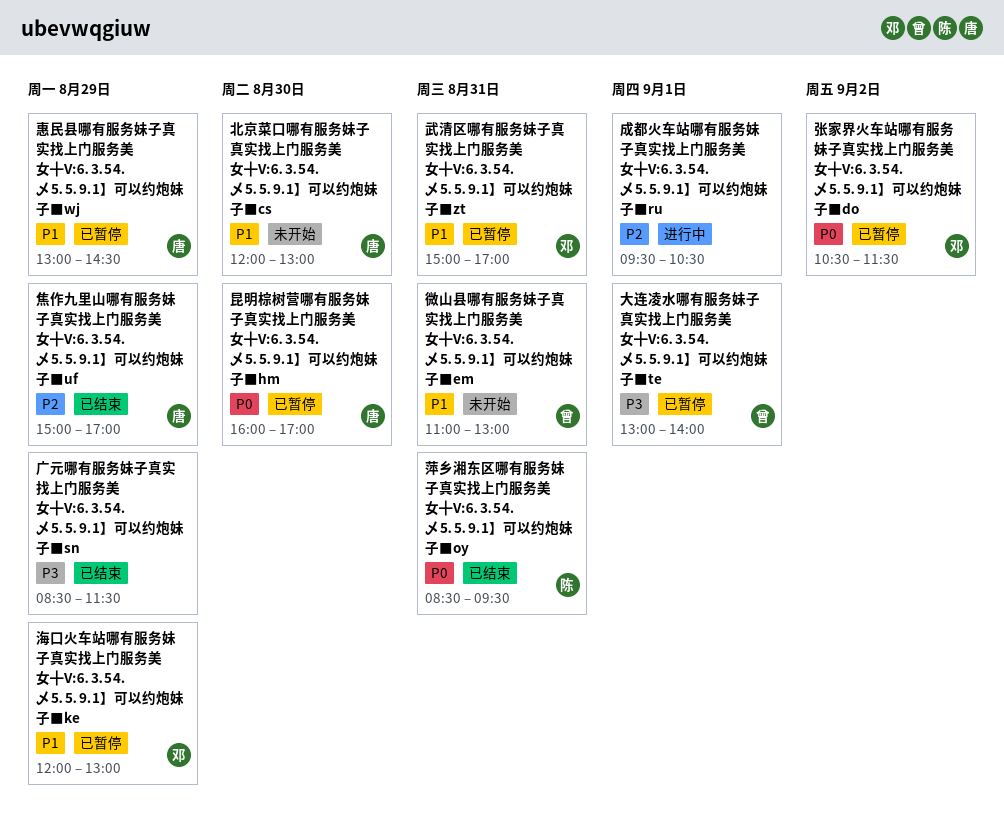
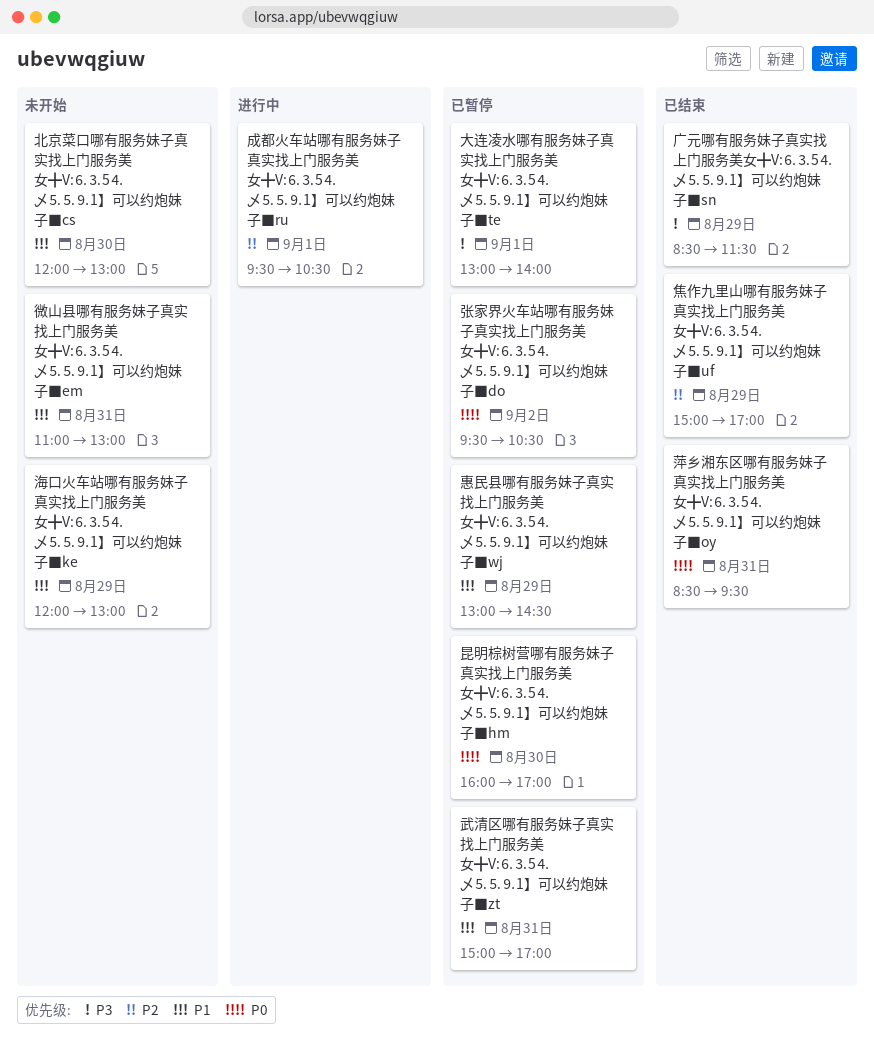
张家界火车站哪有服务妹子真实找上门服务美女╋V:⒍⒊5⒋乄⒌⒌⒐1】可以约炮妹子■do, begins: 10:30 -> 09:30
张家界火车站哪有服务妹子真实找上门服务美女╋V:⒍⒊5⒋乄⒌⒌⒐1】可以约炮妹子■do, ends: 11:30 -> 10:30
海口火车站哪有服务妹子真实找上门服务美女╋V:⒍⒊5⒋乄⒌⒌⒐1】可以约炮妹子■ke, status: 已暂停 -> 未开始

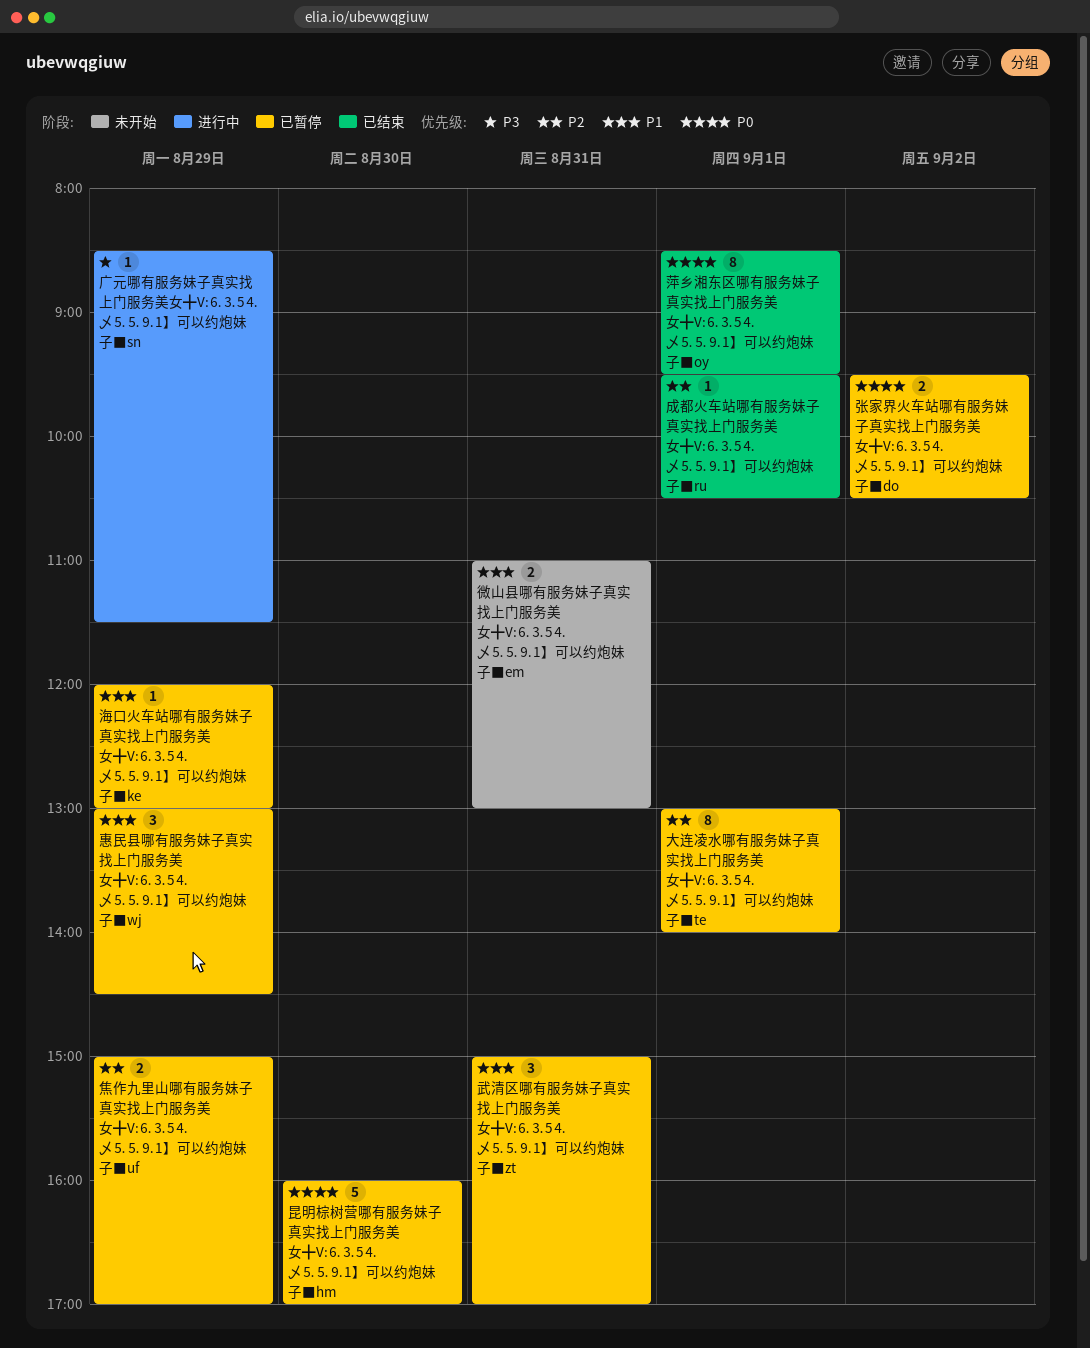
北京菜口哪有服务妹子真实找上门服务美女╋V:⒍⒊5⒋乄⒌⒌⒐1】可以约炮妹子■cs: present -> none
大连凌水哪有服务妹子真实找上门服务美女╋V:⒍⒊5⒋乄⒌⒌⒐1】可以约炮妹子■te, priority: P3 -> P2
广元哪有服务妹子真实找上门服务美女╋V:⒍⒊5⒋乄⒌⒌⒐1】可以约炮妹子■sn, status: 已结束 -> 进行中
成都火车站哪有服务妹子真实找上门服务美女╋V:⒍⒊5⒋乄⒌⒌⒐1】可以约炮妹子■ru, status: 进行中 -> 已结束
海口火车站哪有服务妹子真实找上门服务美女╋V:⒍⒊5⒋乄⒌⒌⒐1】可以约炮妹子■ke, status: 未开始 -> 已暂停
焦作九里山哪有服务妹子真实找上门服务美女╋V:⒍⒊5⒋乄⒌⒌⒐1】可以约炮妹子■uf, status: 已结束 -> 已暂停
萍乡湘东区哪有服务妹子真实找上门服务美女╋V:⒍⒊5⒋乄⒌⒌⒐1】可以约炮妹子■oy, day: Aug 31 -> Sep 1

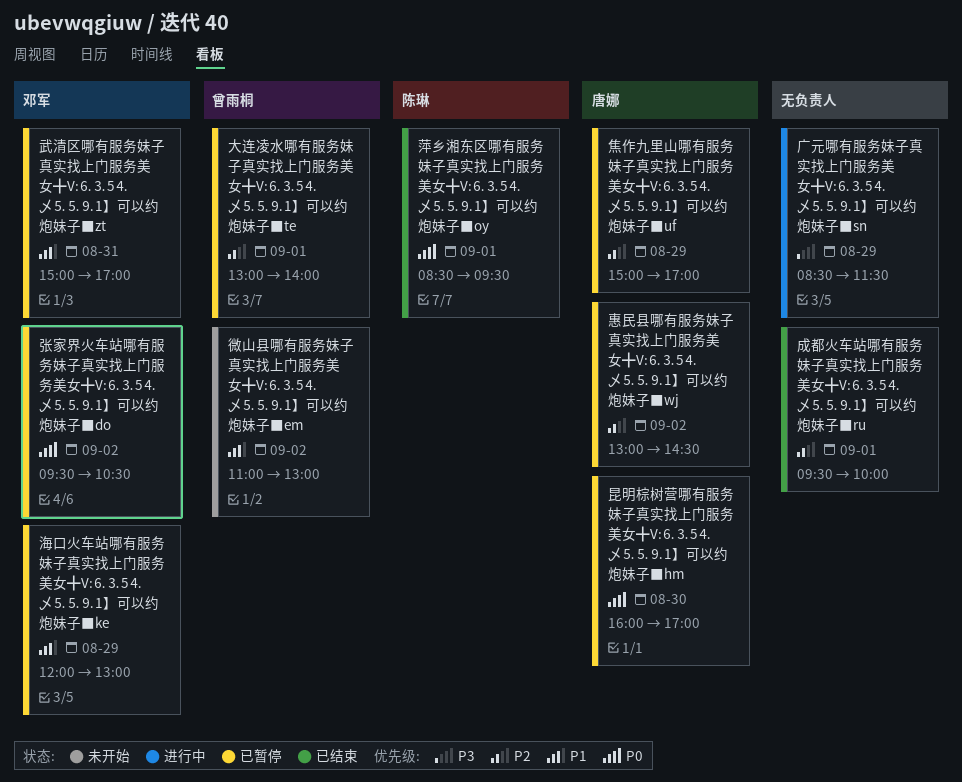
微山县哪有服务妹子真实找上门服务美女╋V:⒍⒊5⒋乄⒌⒌⒐1】可以约炮妹子■em, day: Aug 31 -> Sep 2
惠民县哪有服务妹子真实找上门服务美女╋V:⒍⒊5⒋乄⒌⒌⒐1】可以约炮妹子■wj, priority: P1 -> P2
惠民县哪有服务妹子真实找上门服务美女╋V:⒍⒊5⒋乄⒌⒌⒐1】可以约炮妹子■wj, day: Aug 29 -> Sep 2
成都火车站哪有服务妹子真实找上门服务美女╋V:⒍⒊5⒋乄⒌⒌⒐1】可以约炮妹子■ru, ends: 10:30 -> 10:00

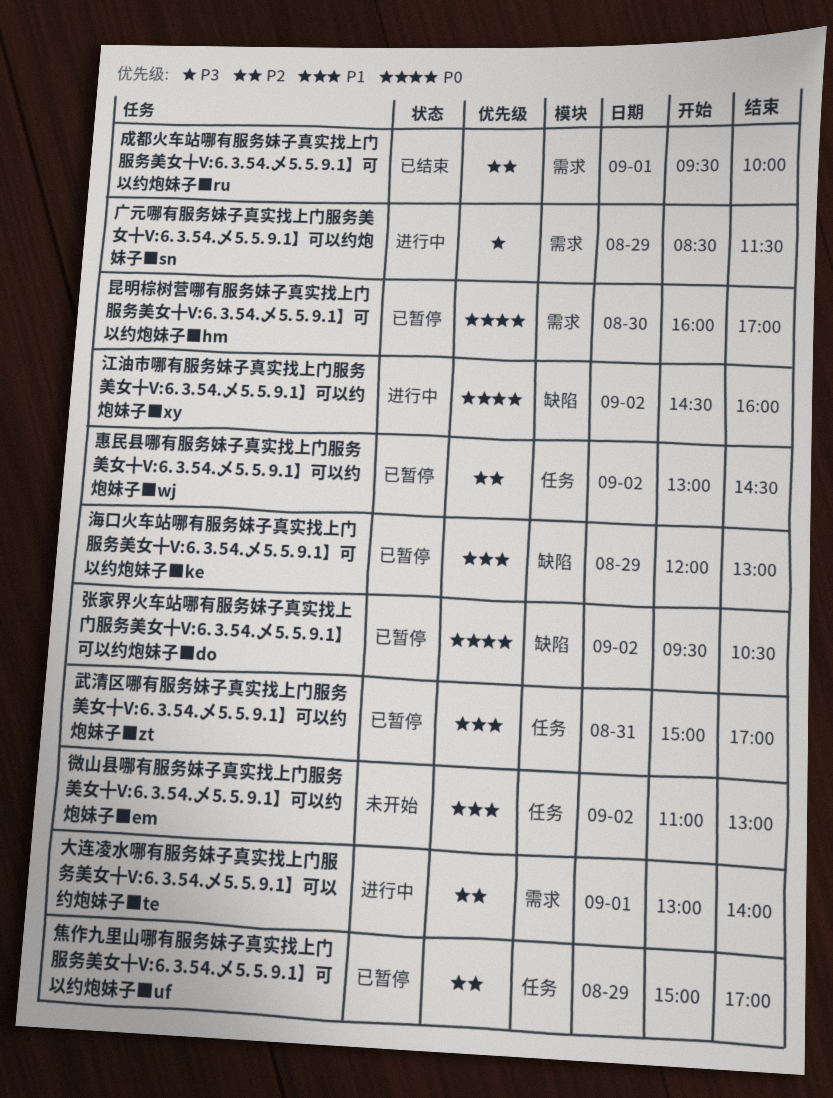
大连凌水哪有服务妹子真实找上门服务美女╋V:⒍⒊5⒋乄⒌⒌⒐1】可以约炮妹子■te, status: 已暂停 -> 进行中
江油市哪有服务妹子真实找上门服务美女╋V:⒍⒊5⒋乄⒌⒌⒐1】可以约炮妹子■xy: none -> present
萍乡湘东区哪有服务妹子真实找上门服务美女╋V:⒍⒊5⒋乄⒌⒌⒐1】可以约炮妹子■oy: present -> none

